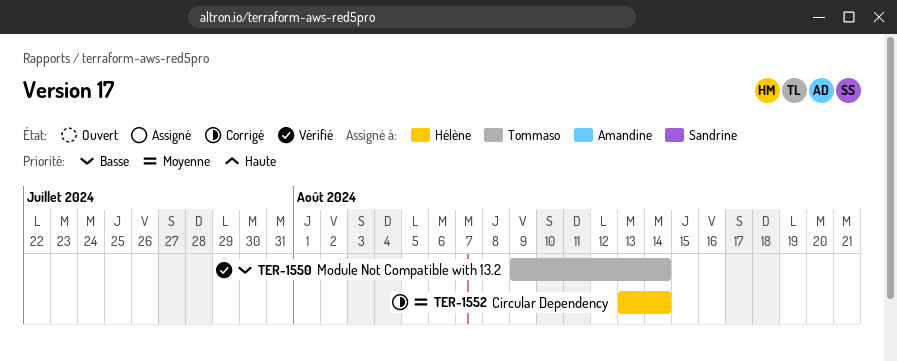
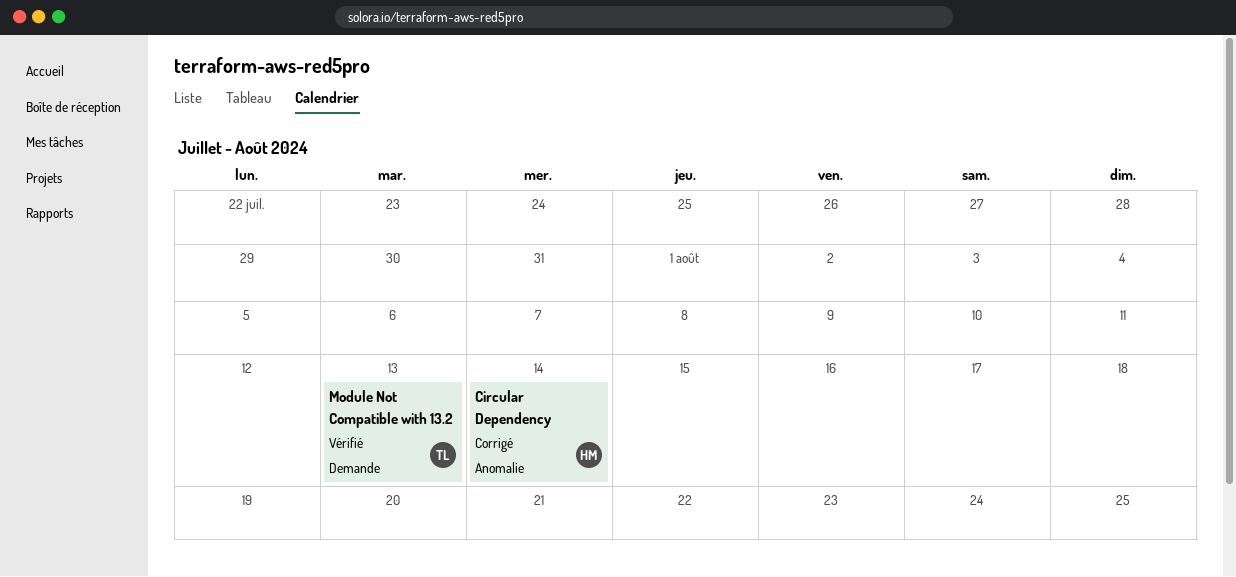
Module Not Compatible with 13.2, due: Aug 14 -> Aug 13

